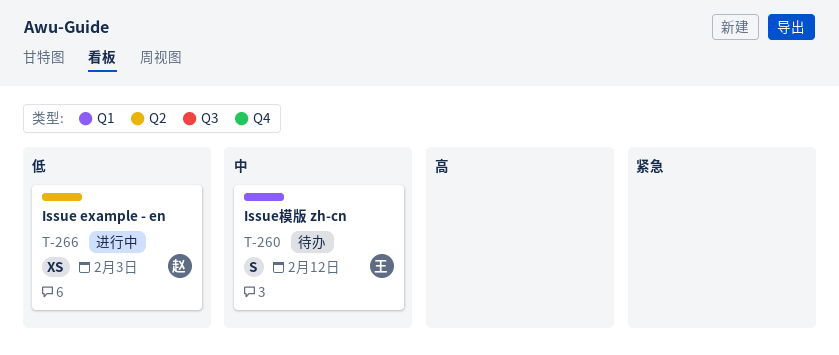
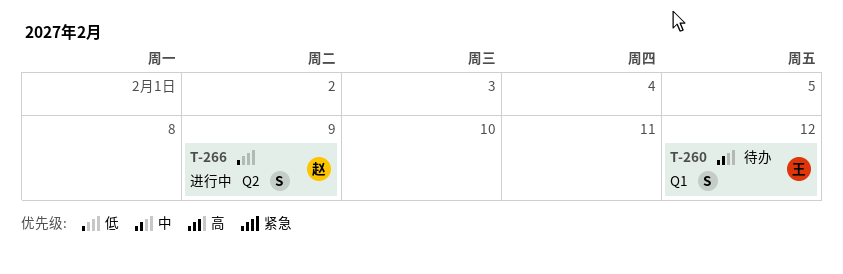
T-266, estimate: XS -> S
T-266, due: Feb 3 -> Feb 9

